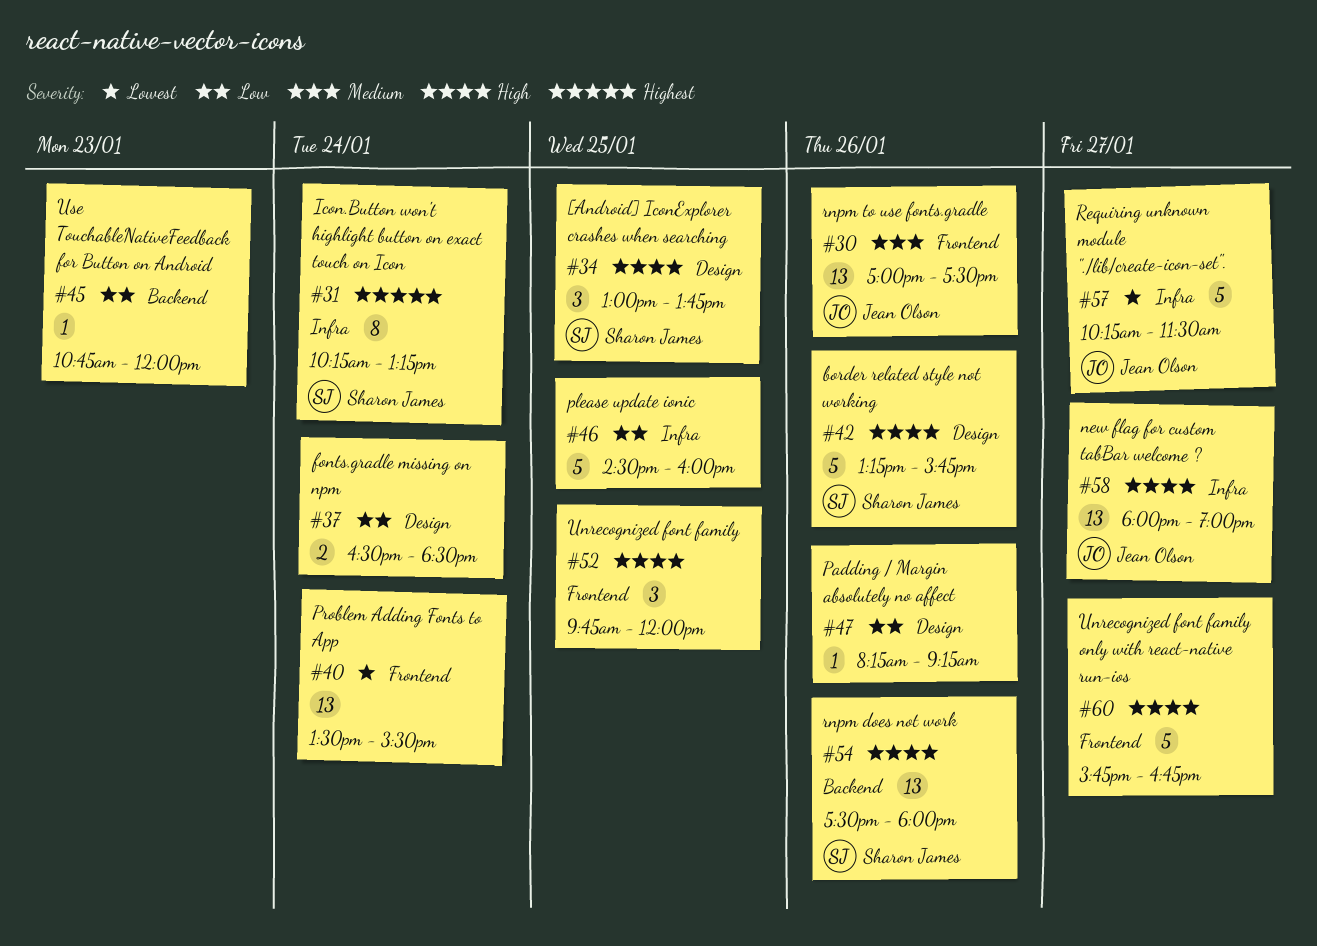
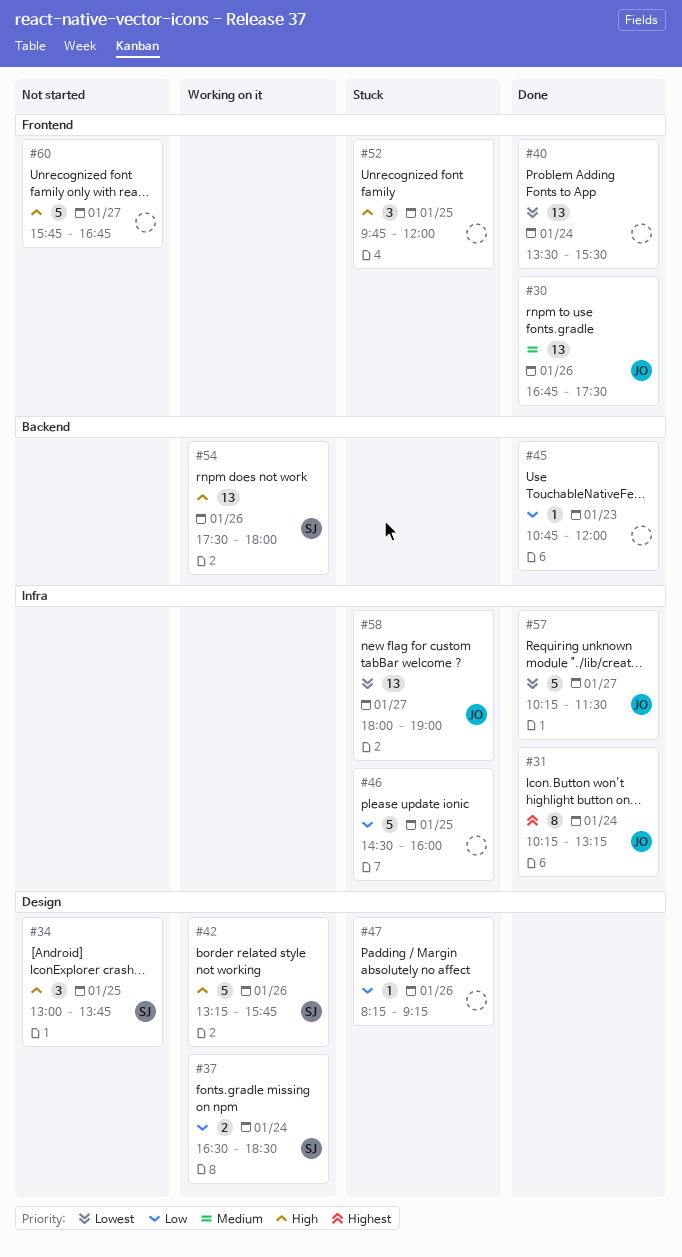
#30, begins: 17:00 -> 16:45
#31, owner: Sharon James -> Jean Olson
#37, owner: none -> Sharon James
#58, priority: High -> Lowest

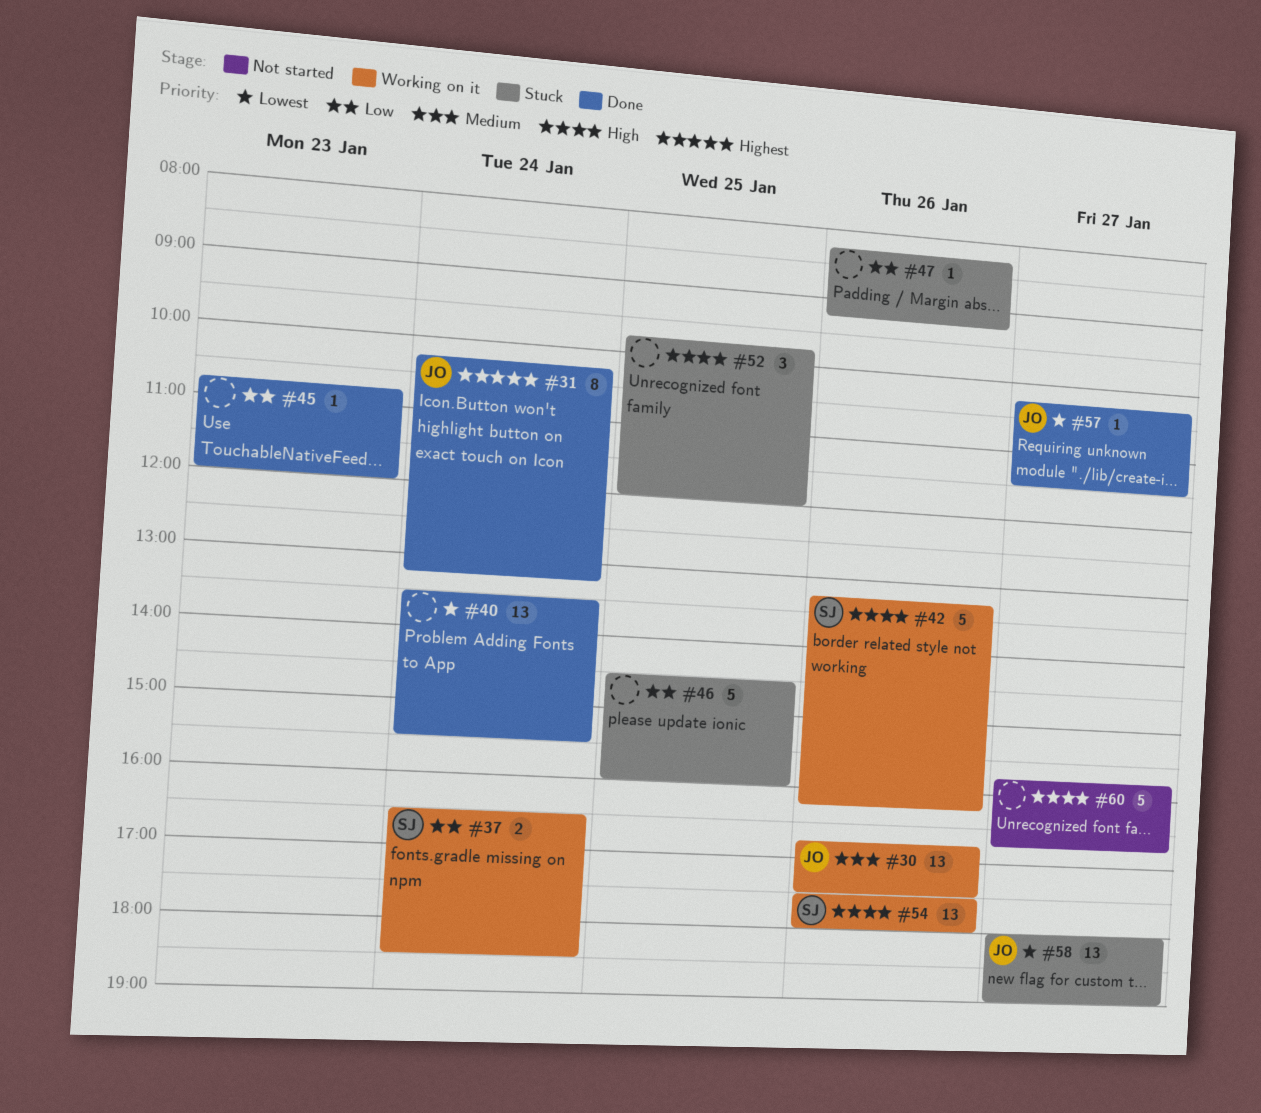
#30, status: Done -> Working on it
#34: present -> none
#42, ends: 15:45 -> 16:15
#57, estimate: 5 -> 1

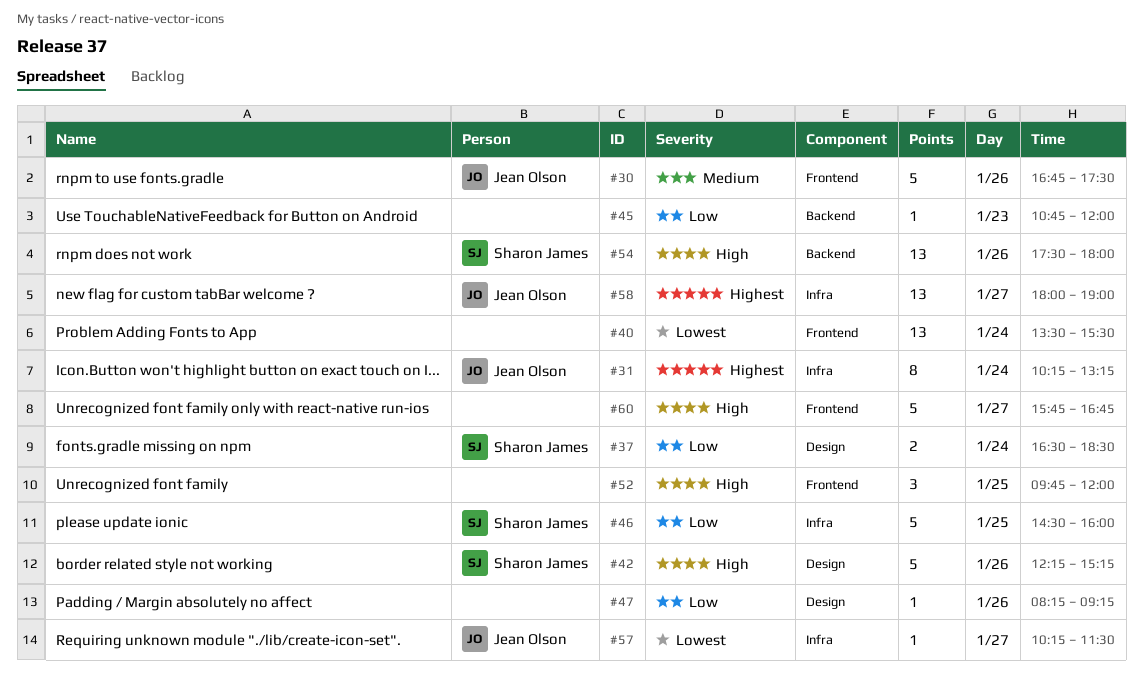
#30, estimate: 13 -> 5
#42, begins: 13:15 -> 12:15
#42, ends: 16:15 -> 15:15
#46, owner: none -> Sharon James
#58, priority: Lowest -> Highest

